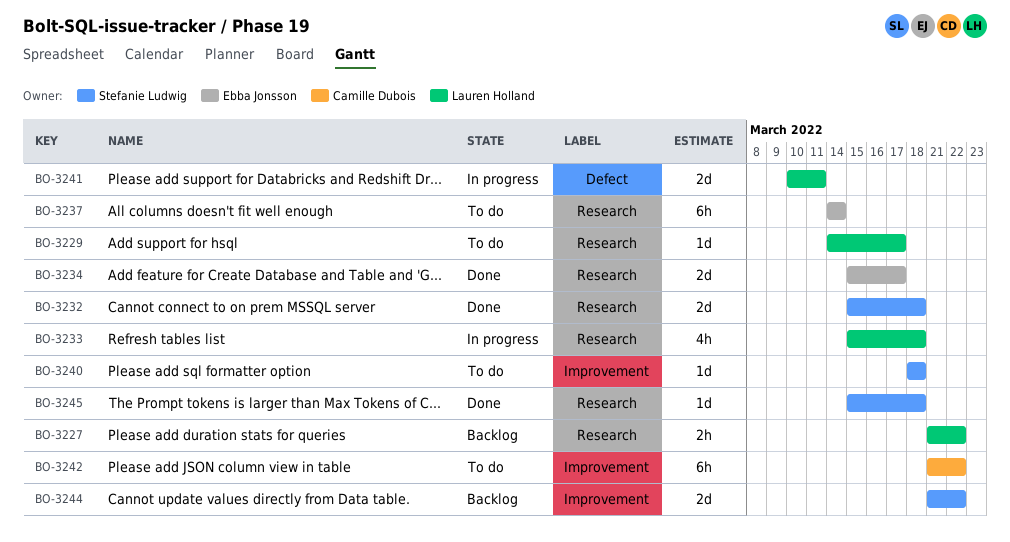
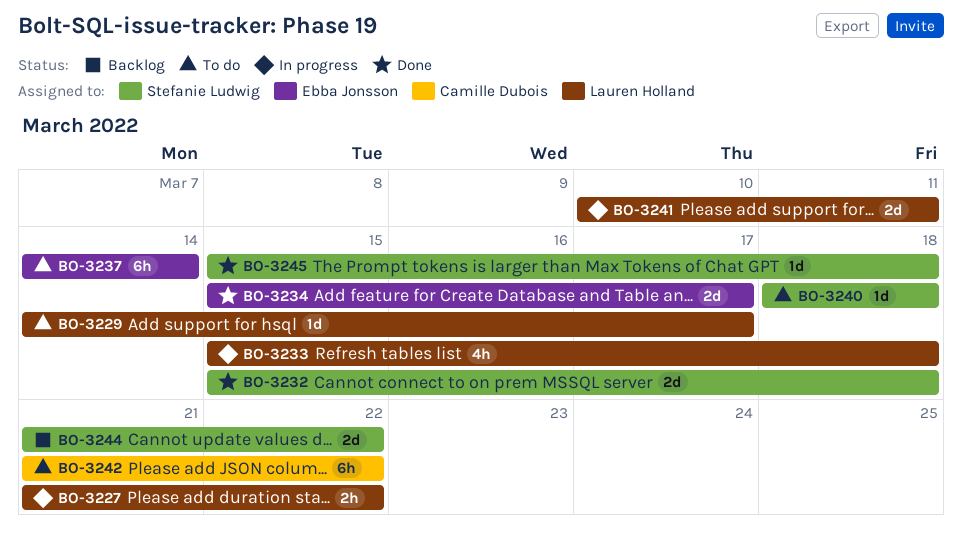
BO-3227, status: Backlog -> In progress

